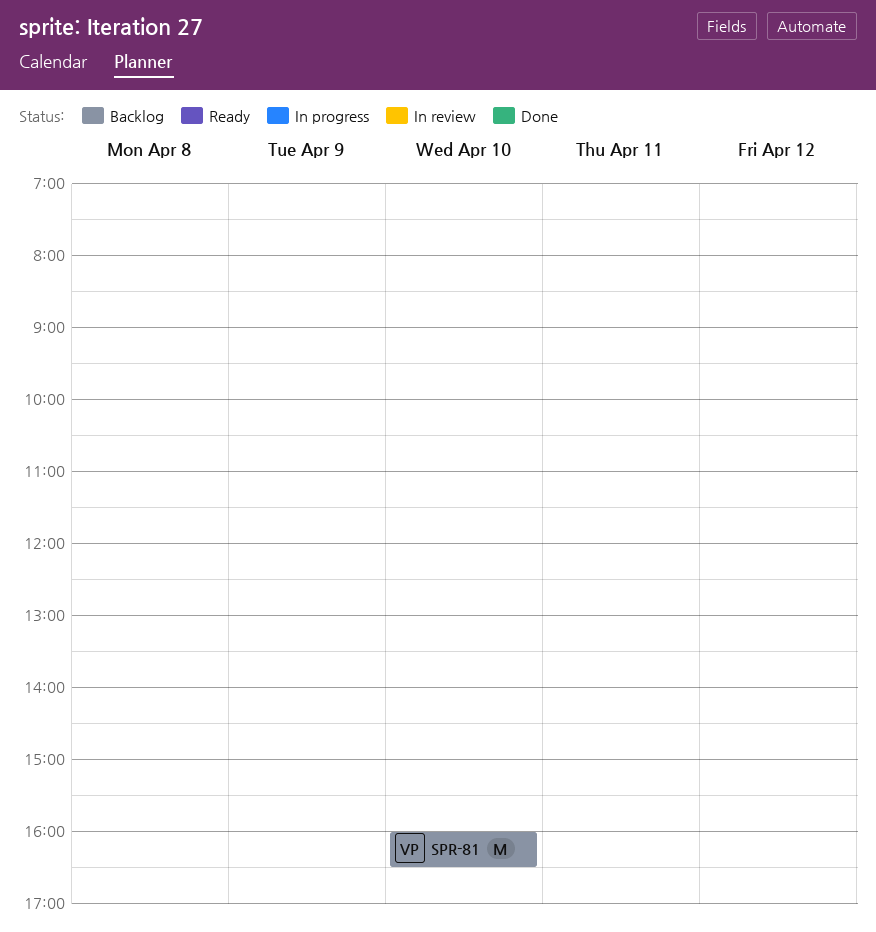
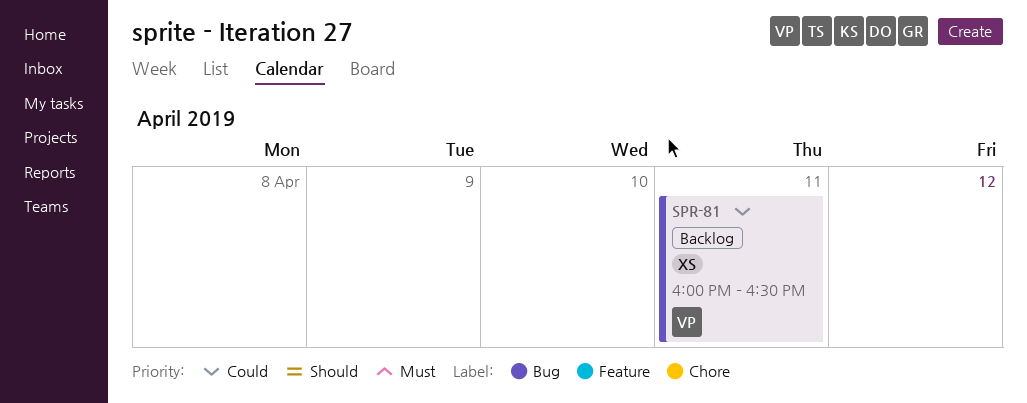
SPR-81, estimate: M -> XS
SPR-81, day: Apr 10 -> Apr 11

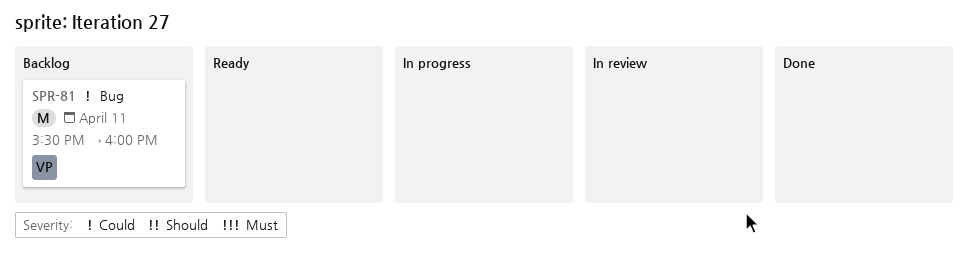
SPR-81, estimate: XS -> M
SPR-81, begins: 16:00 -> 15:30
SPR-81, ends: 16:30 -> 16:00

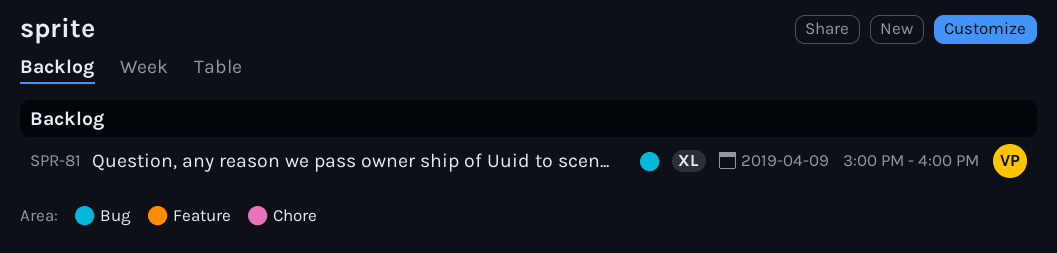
SPR-81, estimate: M -> XL
SPR-81, day: Apr 11 -> Apr 9
SPR-81, begins: 15:30 -> 15:00

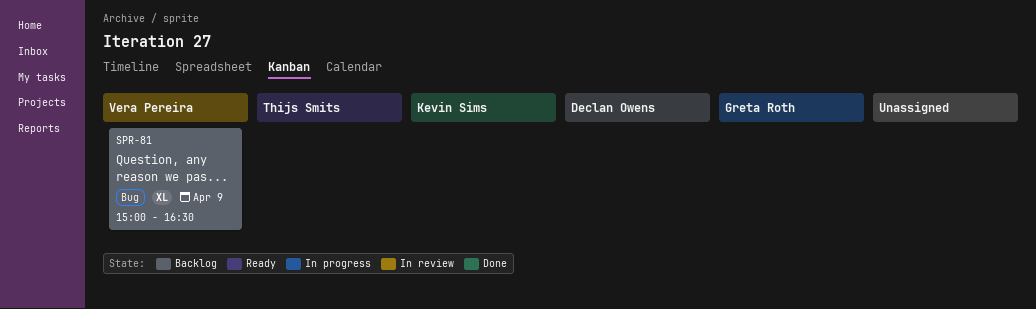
SPR-81, ends: 16:00 -> 16:30

